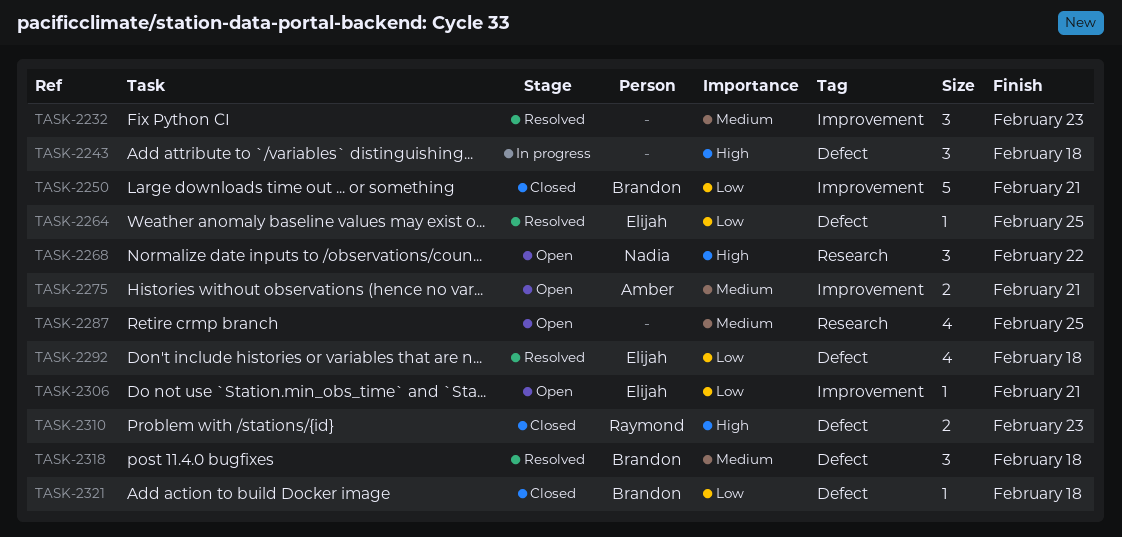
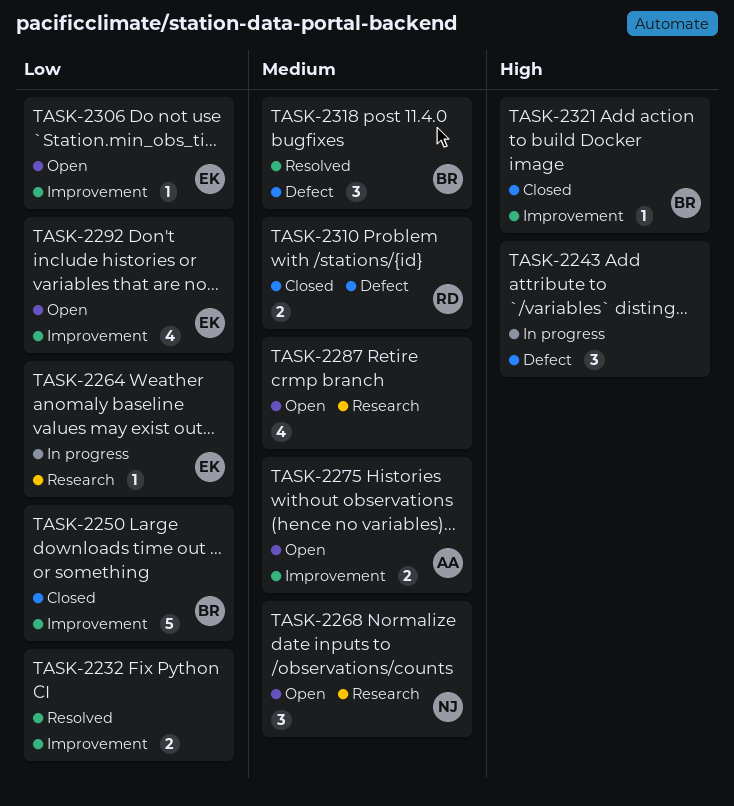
TASK-2232, priority: Medium -> Low
TASK-2232, estimate: 3 -> 2
TASK-2264, status: Resolved -> In progress
TASK-2264, label: Defect -> Research
TASK-2268, priority: High -> Medium
TASK-2292, status: Resolved -> Open
TASK-2292, label: Defect -> Improvement
TASK-2310, priority: High -> Medium
TASK-2321, priority: Low -> High
TASK-2321, label: Defect -> Improvement

